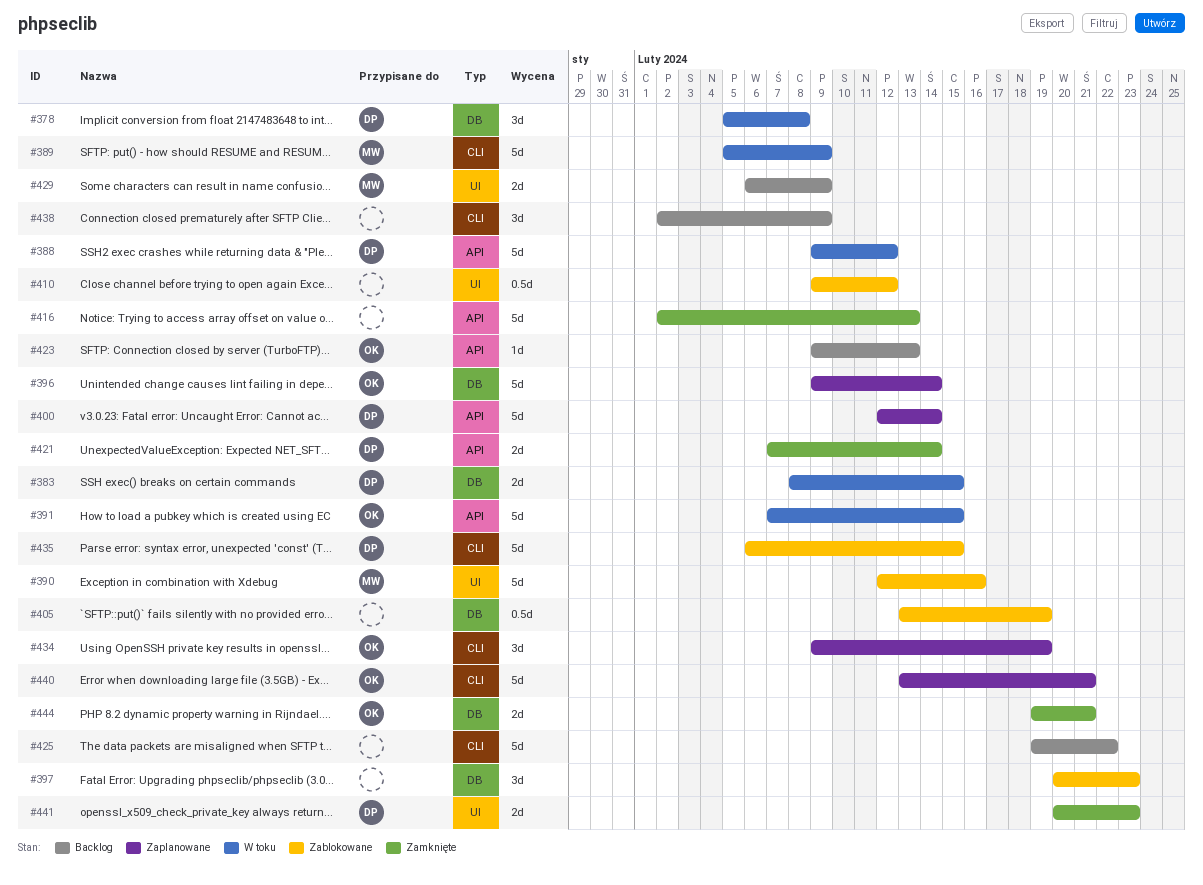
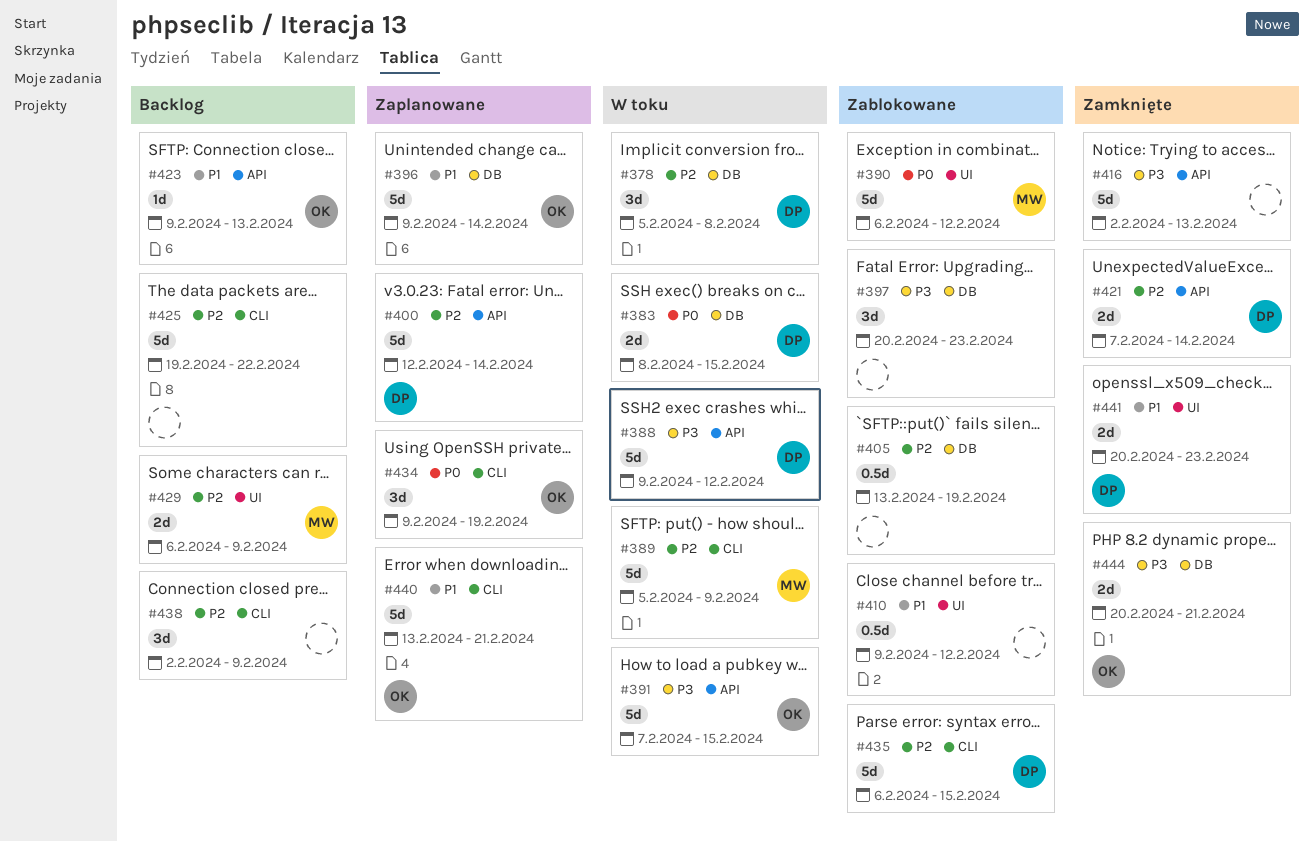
#390, start: Feb 12 -> Feb 6
#390, due: Feb 16 -> Feb 12
#444, start: Feb 19 -> Feb 20

